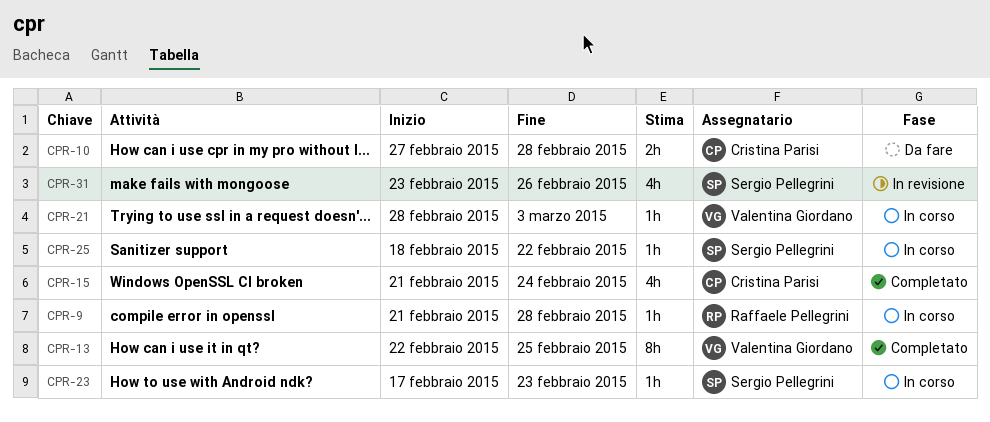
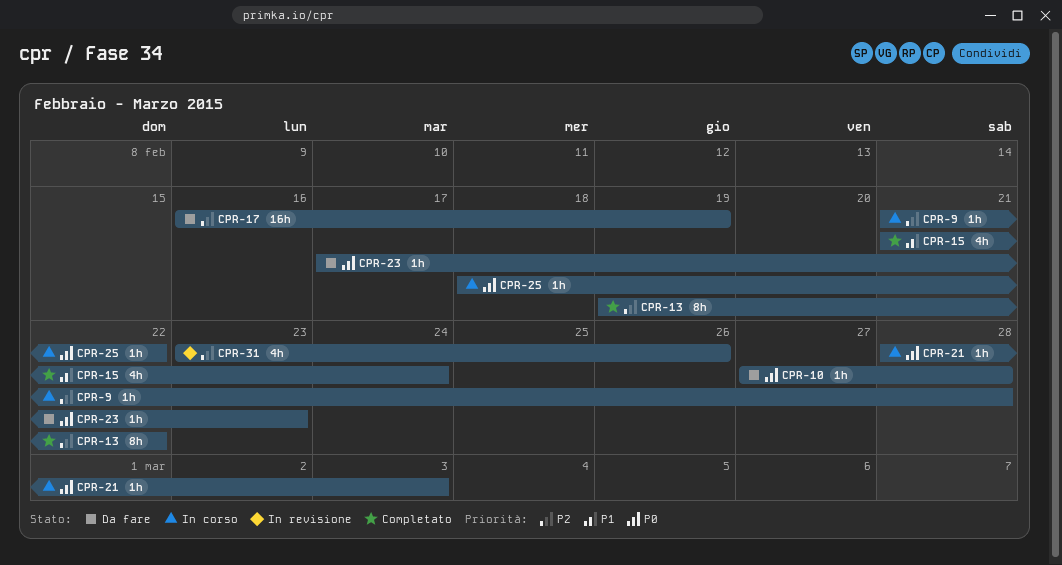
CPR-10, estimate: 2h -> 1h
CPR-13, start: Feb 22 -> Feb 19
CPR-13, due: Feb 25 -> Feb 22
CPR-17: none -> present
CPR-23, status: In corso -> Da fare

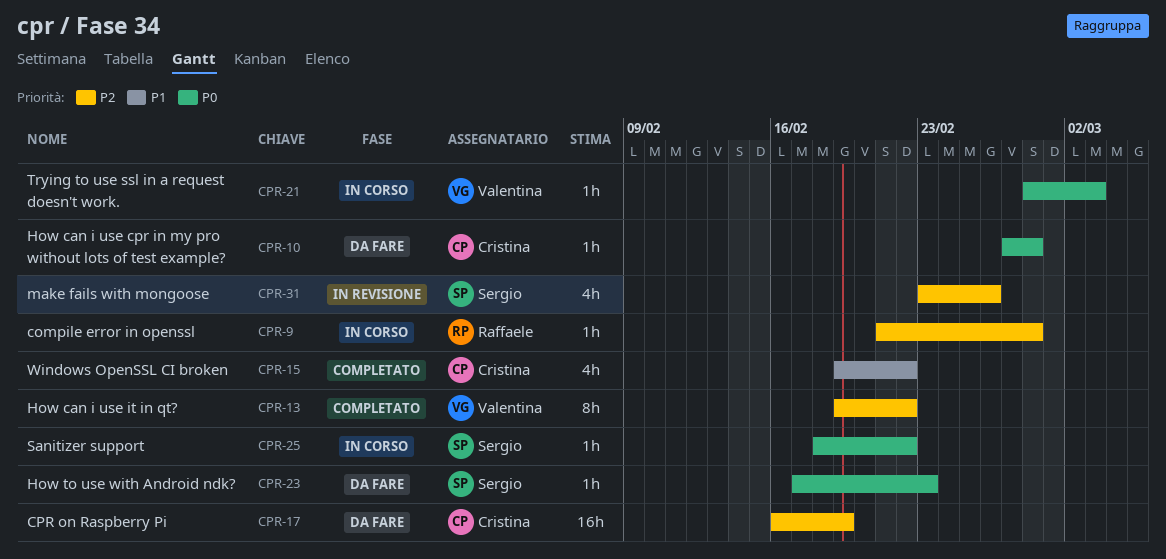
CPR-15, start: Feb 21 -> Feb 19
CPR-15, due: Feb 24 -> Feb 22

